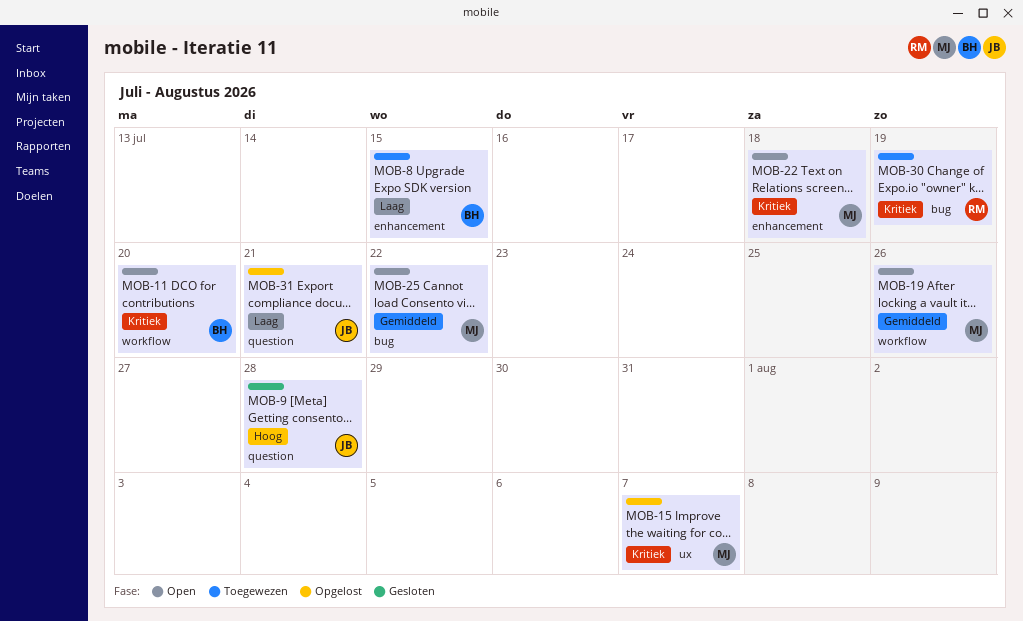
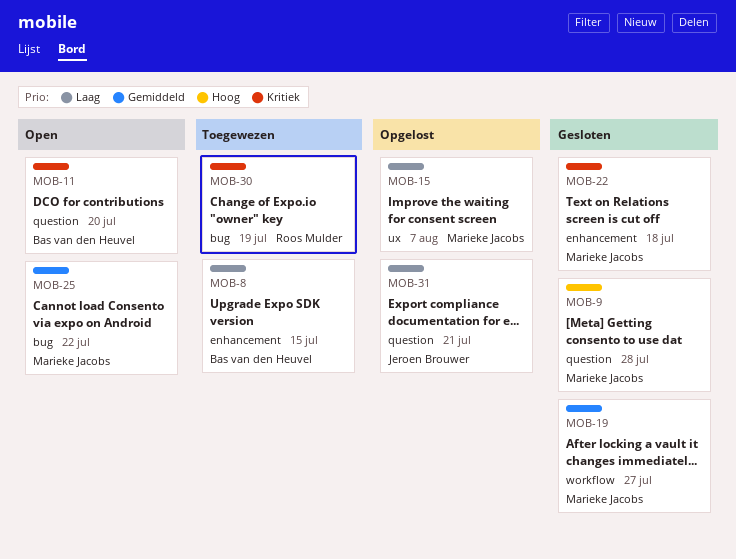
MOB-9, owner: Jeroen Brouwer -> Marieke Jacobs
MOB-11, label: workflow -> question
MOB-15, priority: Kritiek -> Laag
MOB-19, status: Open -> Gesloten
MOB-19, due: Jul 26 -> Jul 27
MOB-22, status: Open -> Gesloten

